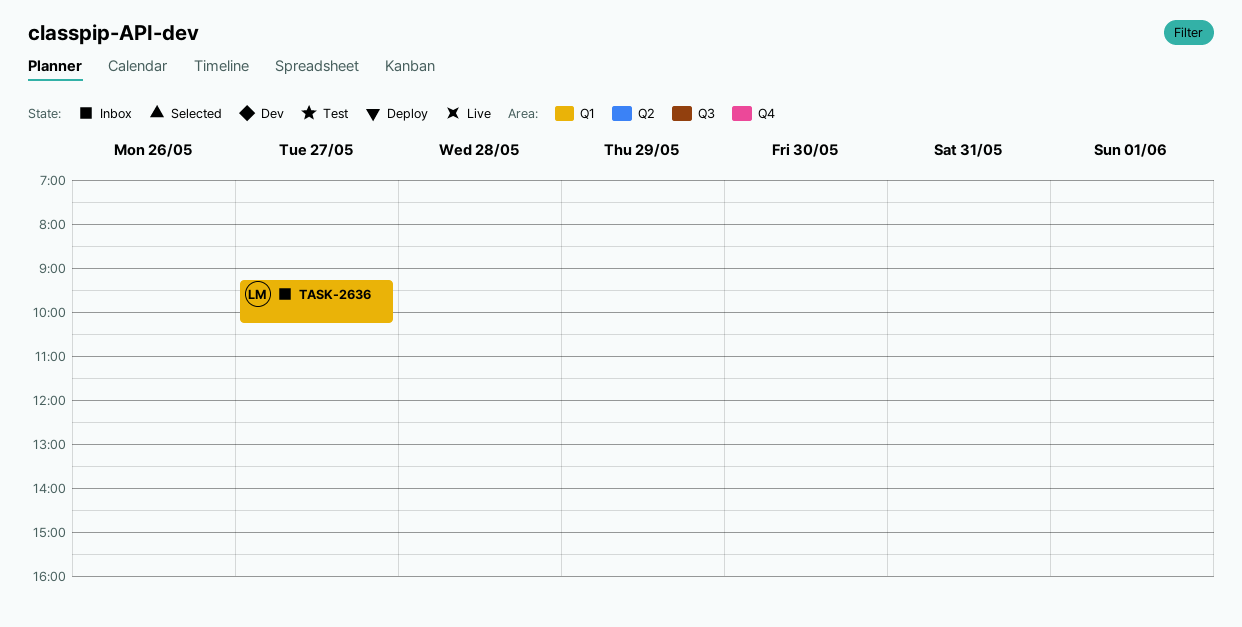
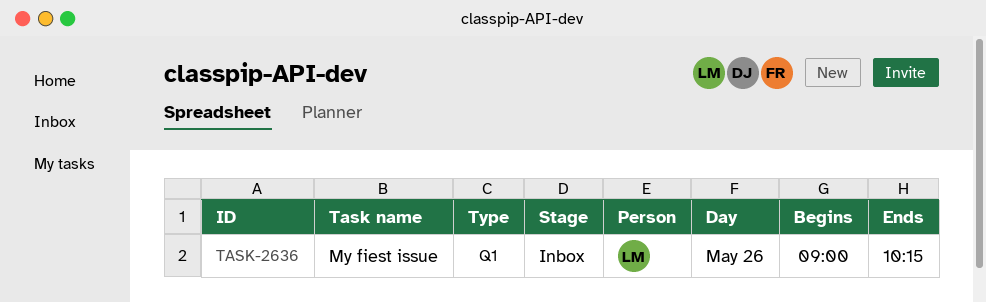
TASK-2636, day: May 27 -> May 26
TASK-2636, begins: 09:15 -> 09:00

